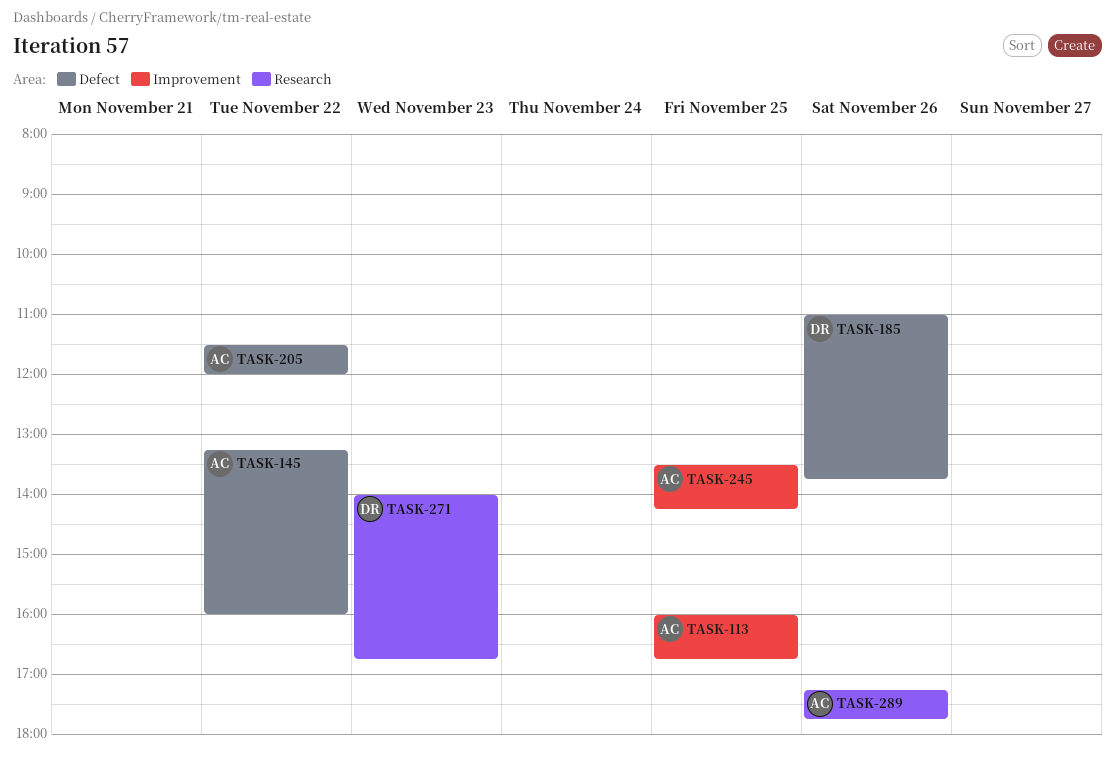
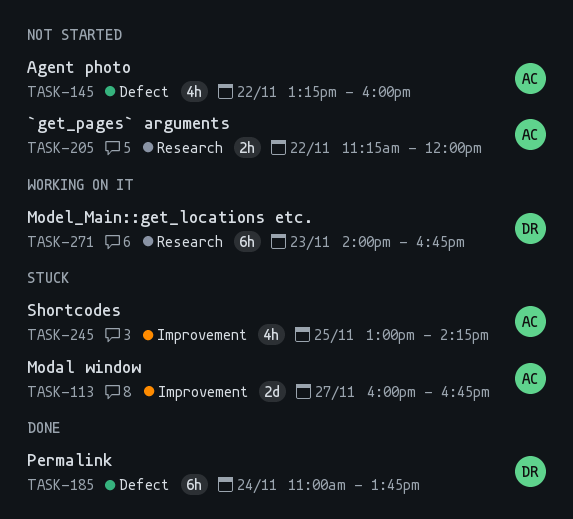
TASK-113, day: Nov 25 -> Nov 27
TASK-185, day: Nov 26 -> Nov 24
TASK-205, label: Defect -> Research
TASK-205, begins: 11:30 -> 11:15
TASK-245, begins: 13:30 -> 13:00
TASK-289: present -> none

